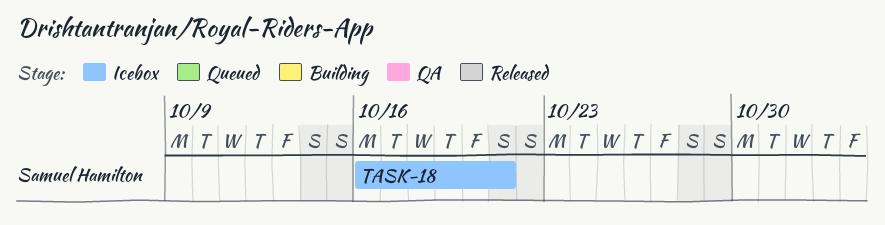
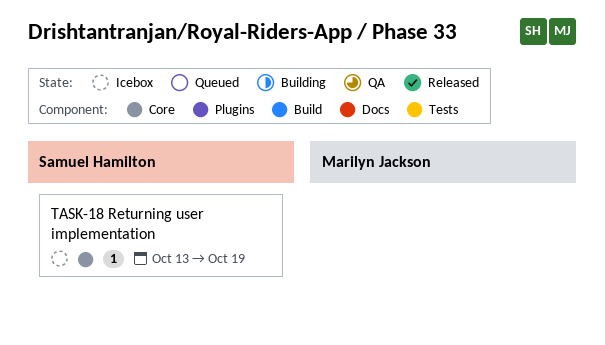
TASK-18, start: Oct 16 -> Oct 13
TASK-18, due: Oct 21 -> Oct 19

